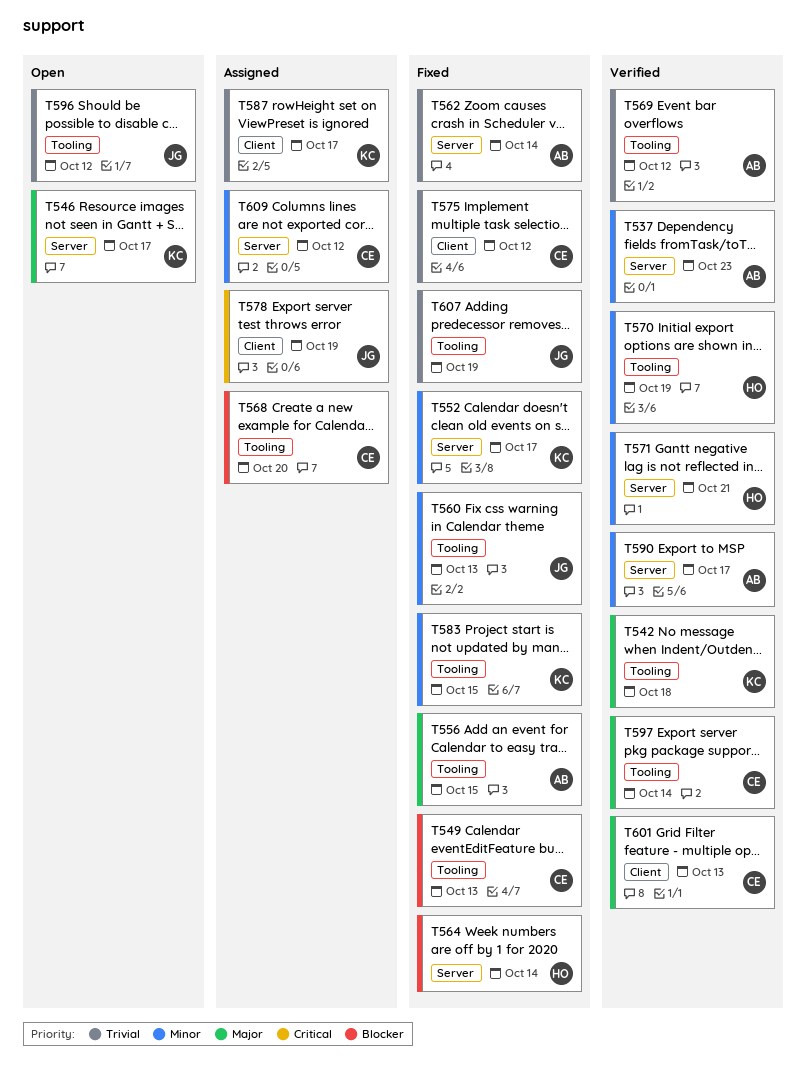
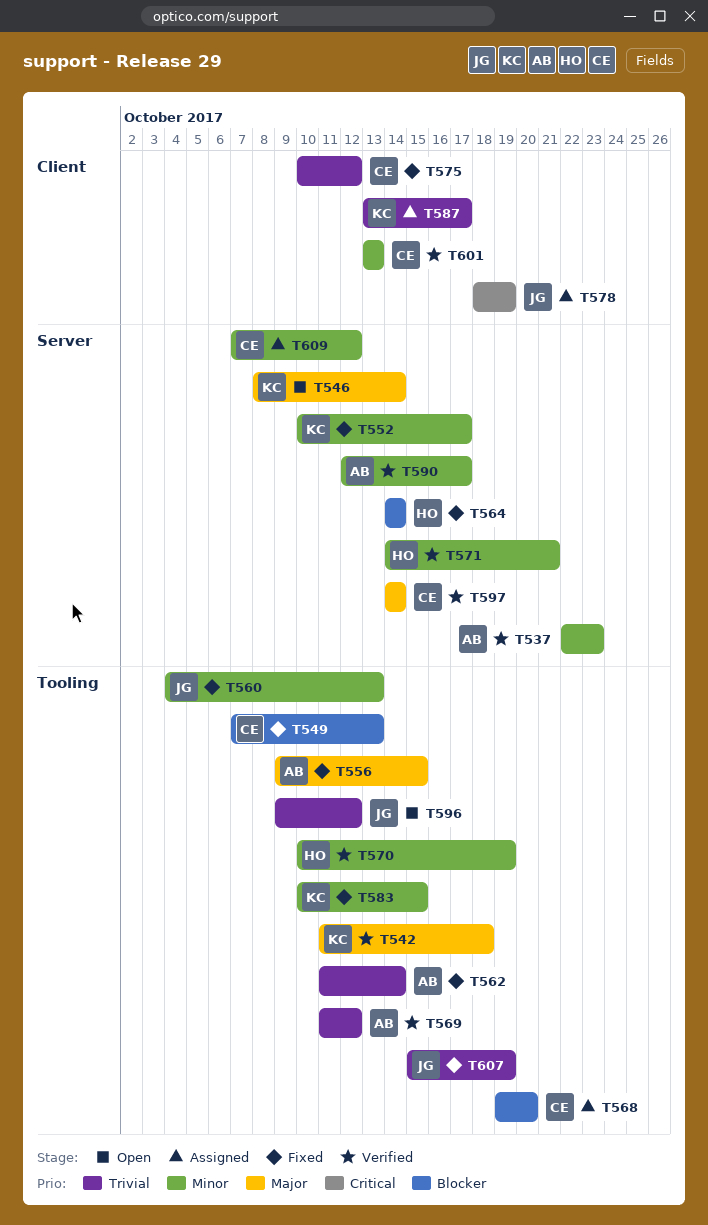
T546, due: Oct 17 -> Oct 14
T562, label: Server -> Tooling
T597, label: Tooling -> Server
T601, priority: Major -> Minor

